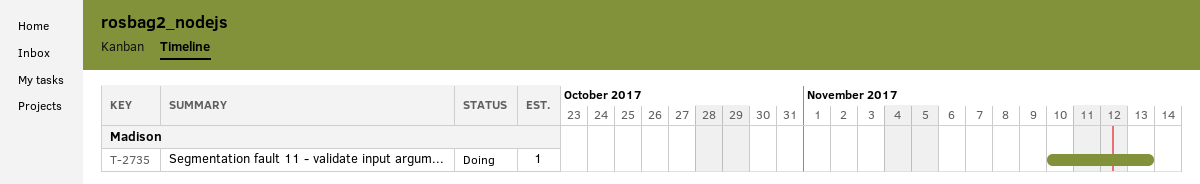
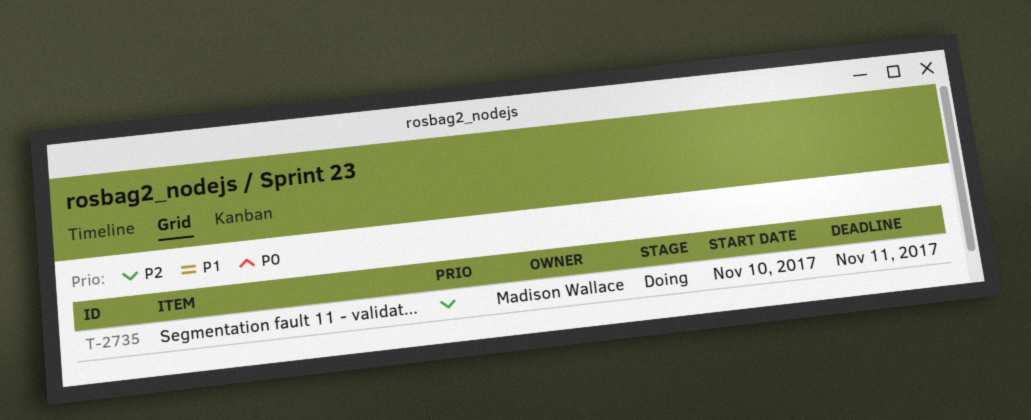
T-2735, due: Nov 13 -> Nov 11

